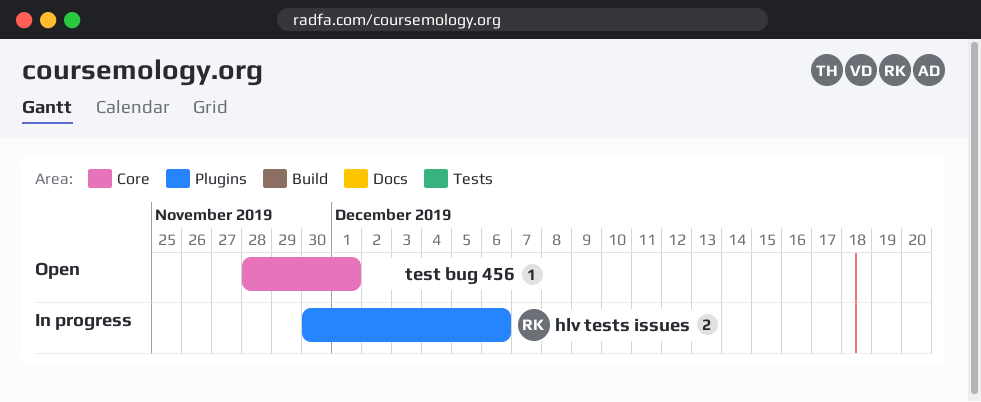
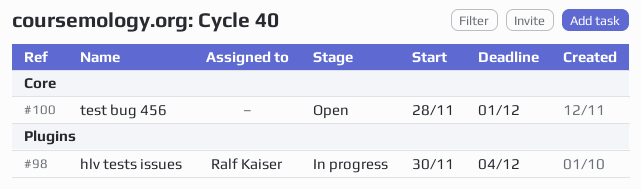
hlv tests issues, due: Dec 6 -> Dec 4

